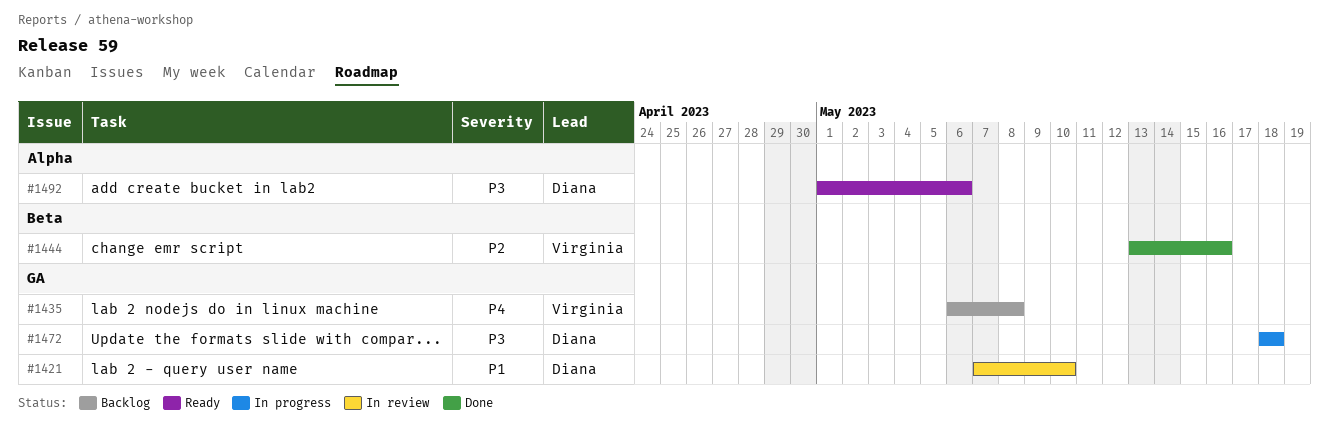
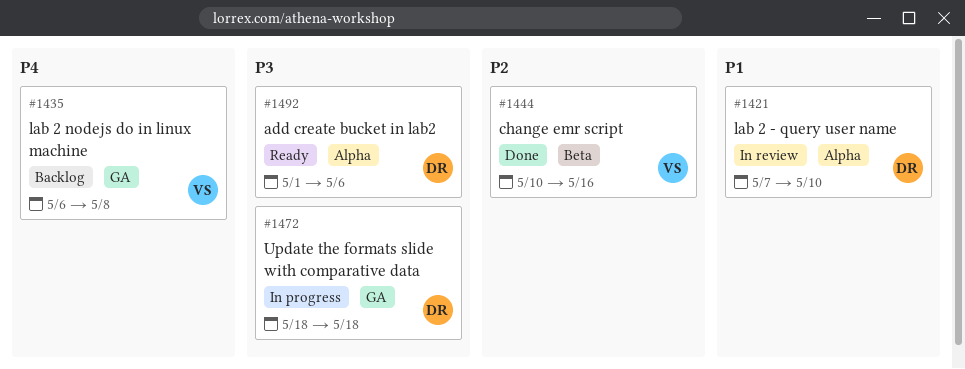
#1421, label: GA -> Alpha
#1444, start: May 13 -> May 10

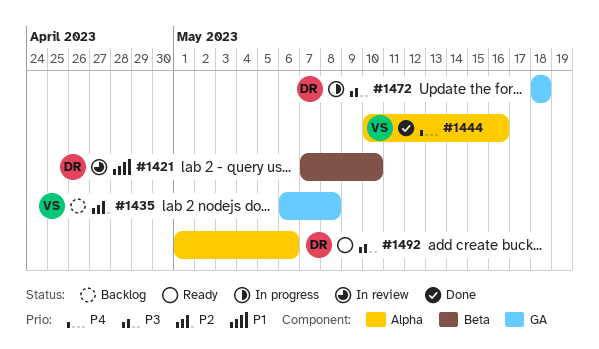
#1421, label: Alpha -> Beta
#1435, priority: P4 -> P2
#1444, priority: P2 -> P4
#1444, label: Beta -> Alpha

